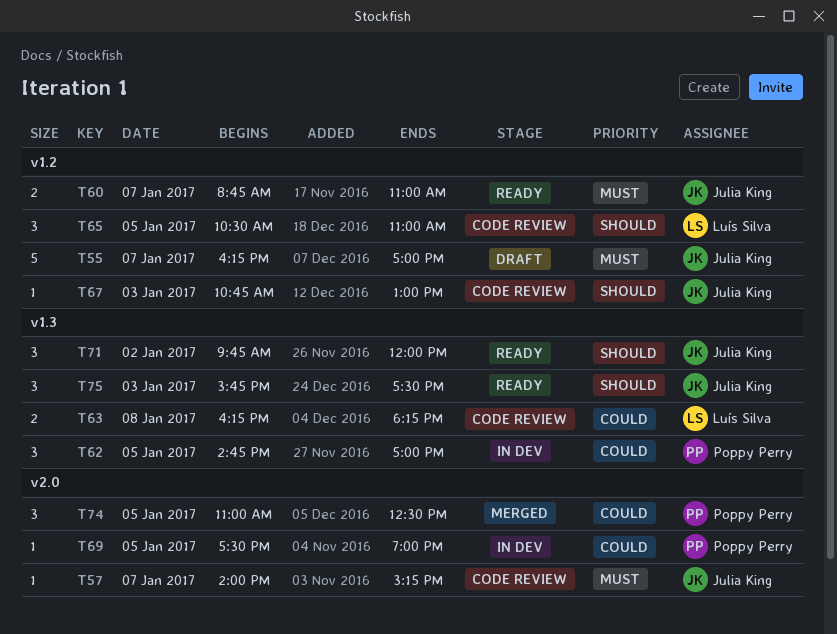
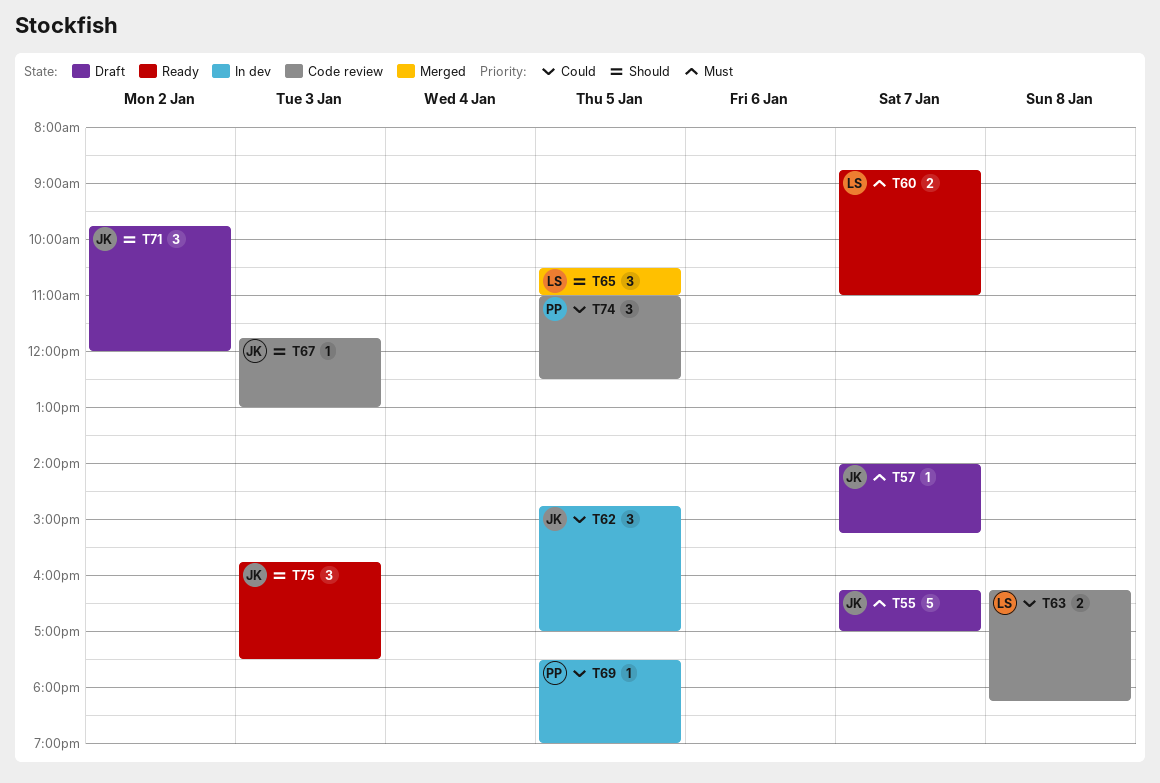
T57, status: Code review -> Draft
T60, owner: Julia King -> Luís Silva
T62, owner: Poppy Perry -> Julia King
T65, status: Code review -> Merged
T67, begins: 10:45 -> 11:45
T71, status: Ready -> Draft
T74, status: Merged -> Code review

